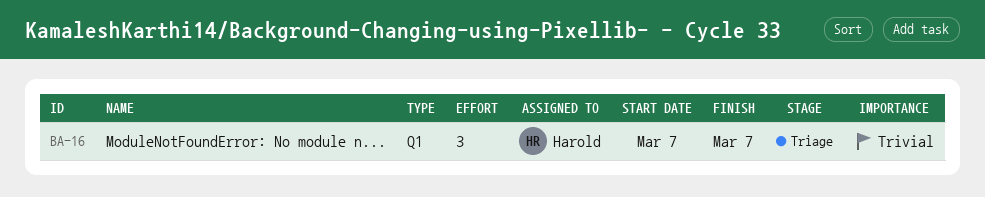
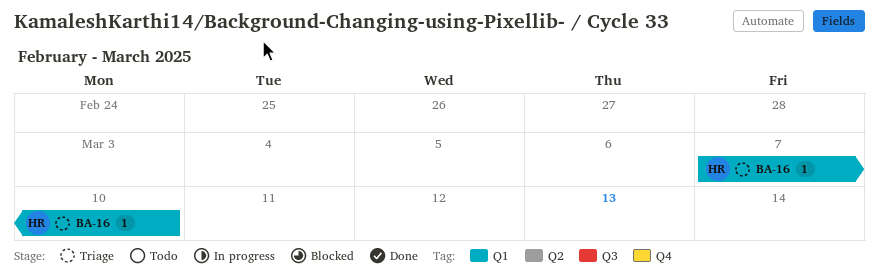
BA-16, estimate: 3 -> 1
BA-16, due: Mar 7 -> Mar 10

